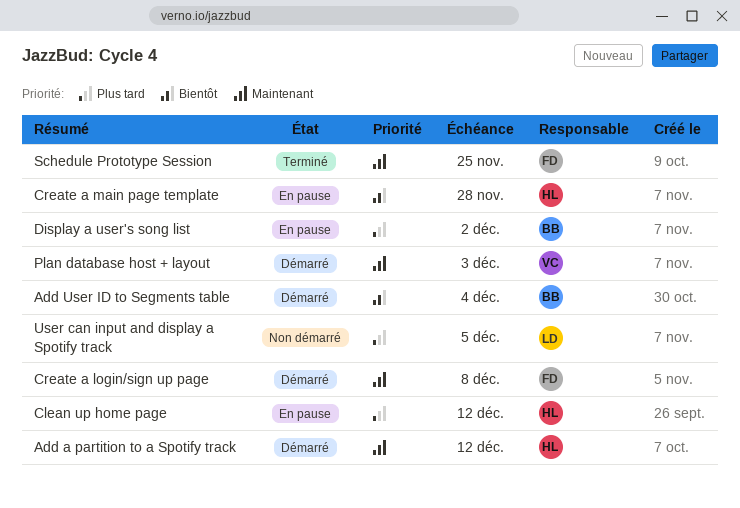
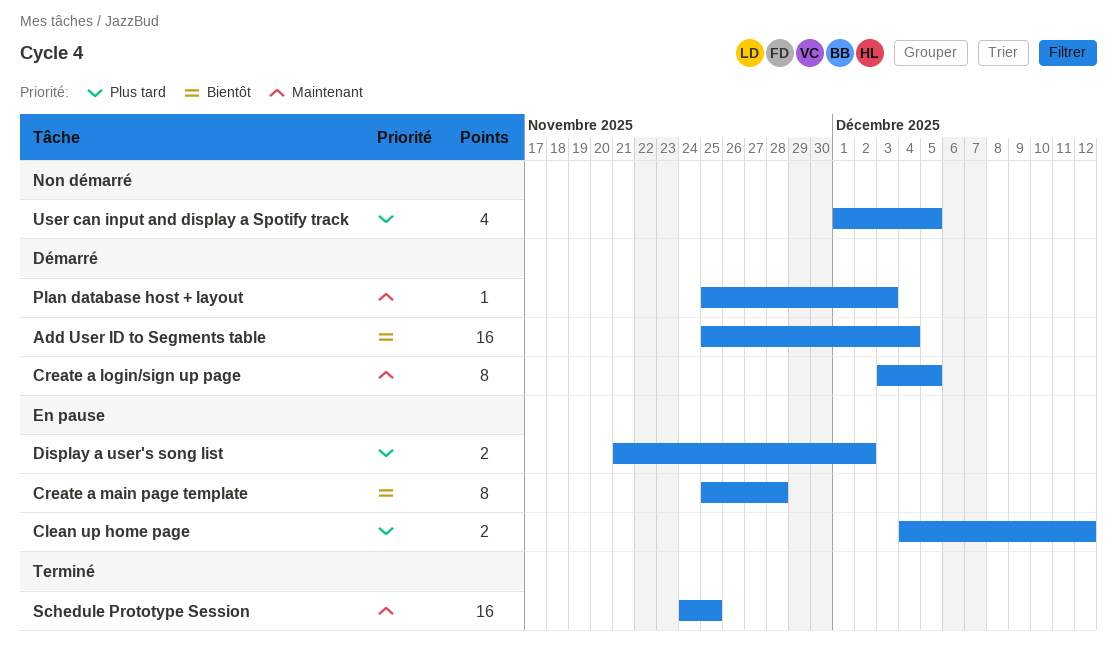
Add a partition to a Spotify track: present -> none
Create a login/sign up page, due: Dec 8 -> Dec 5

